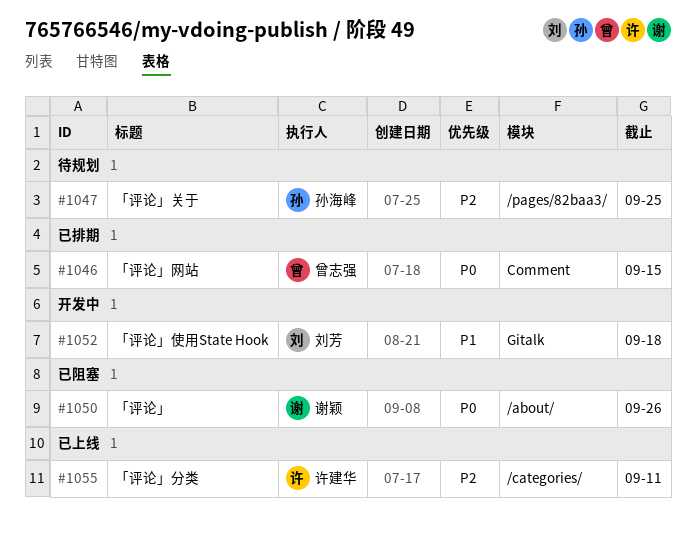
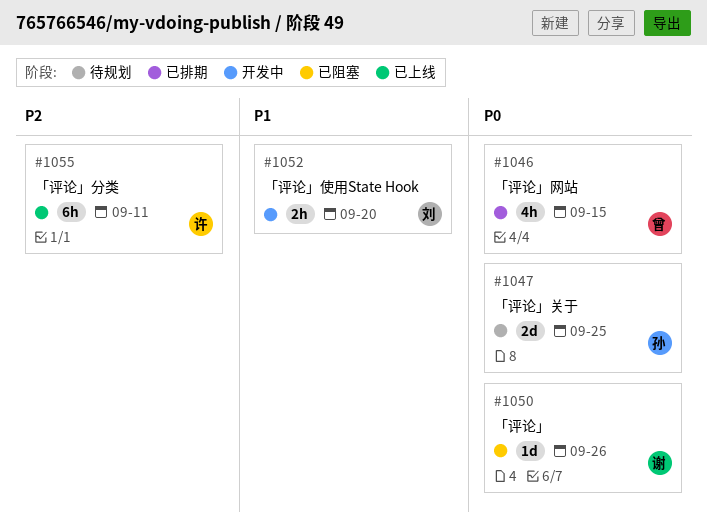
#1047, priority: P2 -> P0
#1052, due: Sep 18 -> Sep 20

